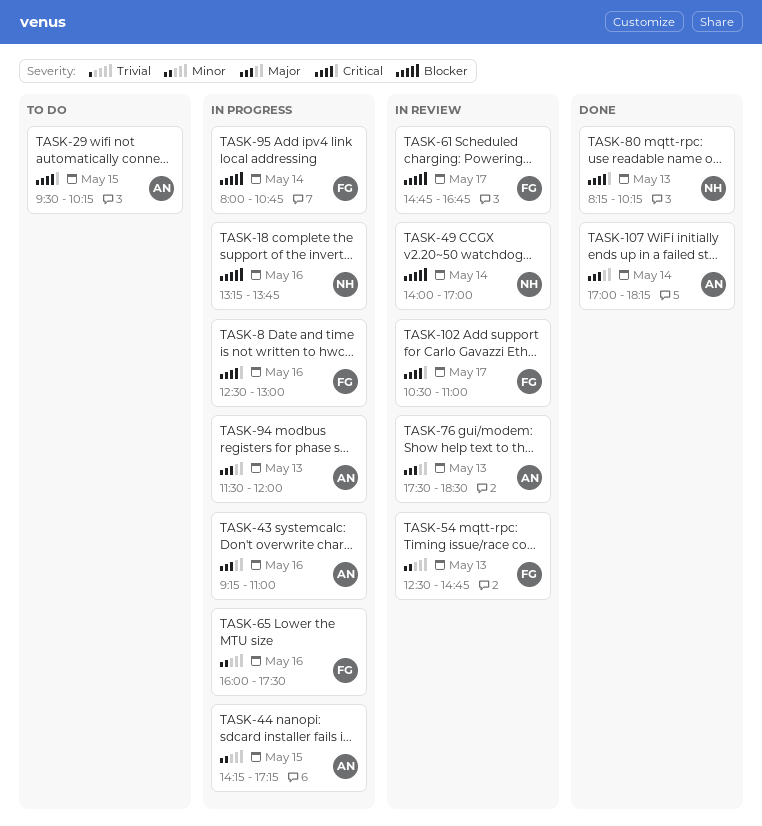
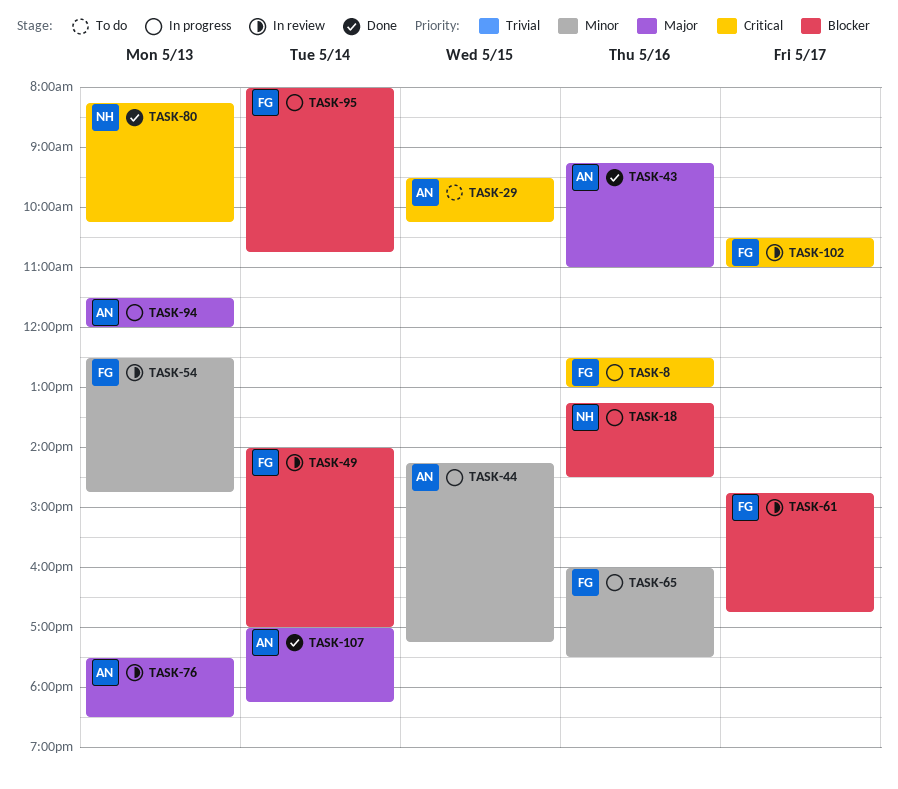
TASK-18, ends: 13:45 -> 14:30
TASK-43, status: In progress -> Done
TASK-49, owner: NH -> FG

